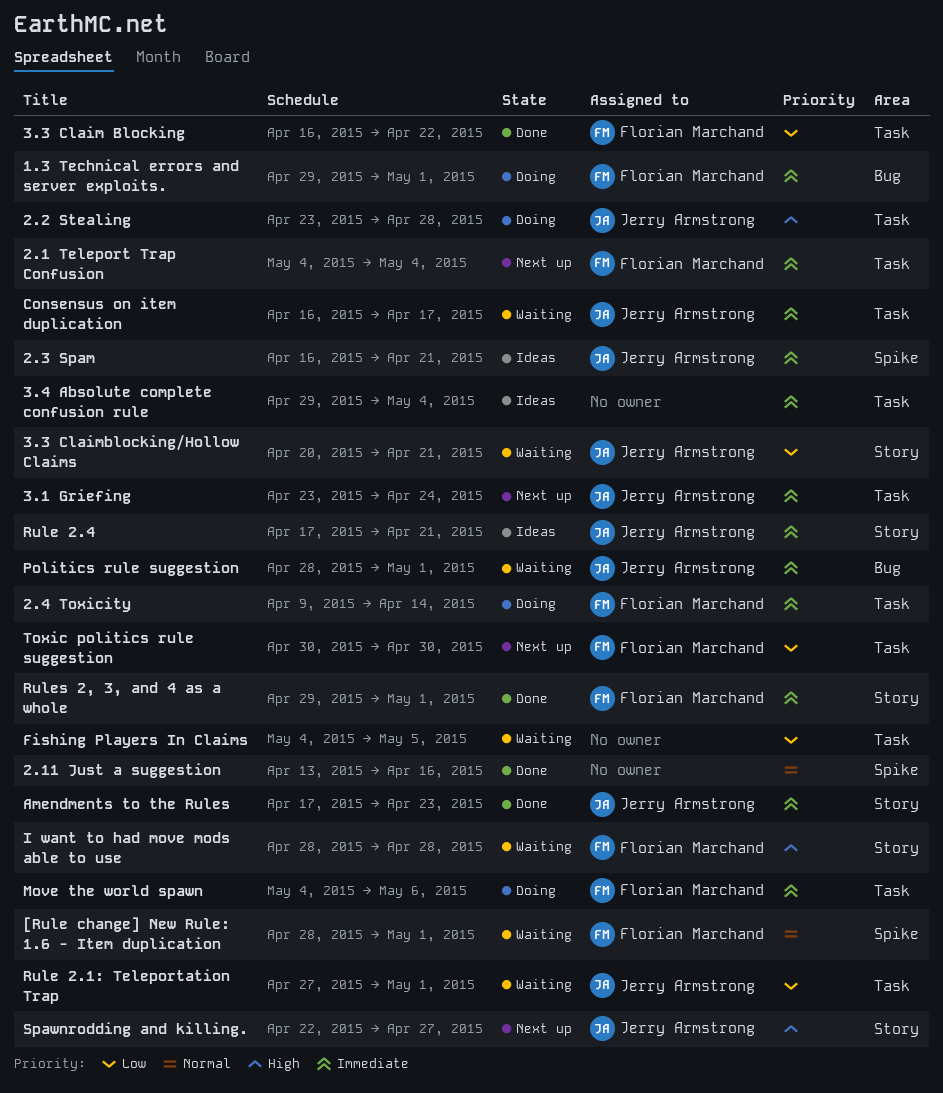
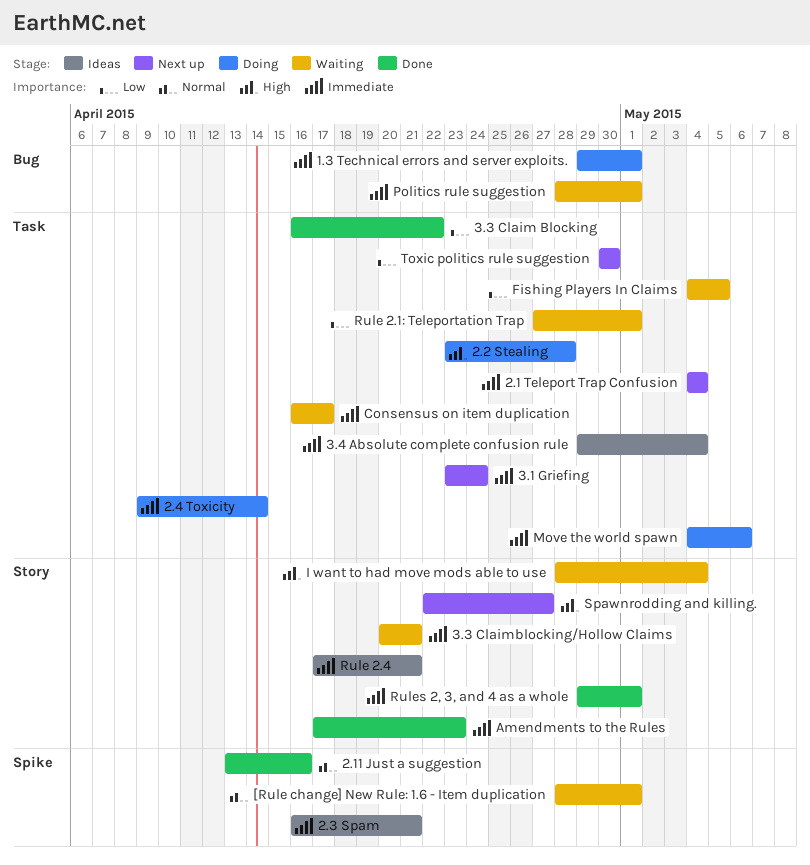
3.3 Claimblocking/Hollow Claims, priority: Low -> Immediate
I want to had move mods able to use, due: Apr 28 -> May 4

